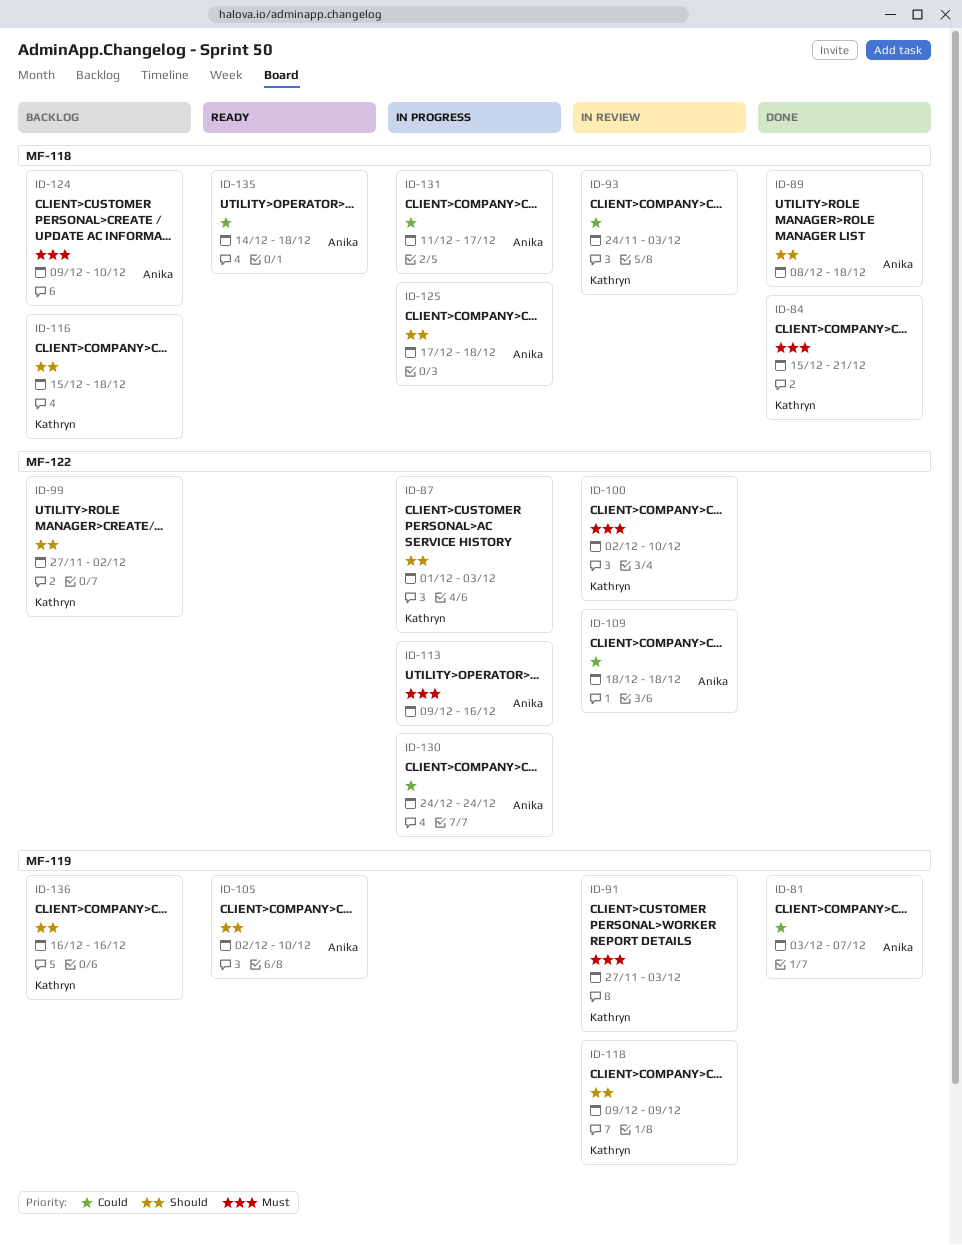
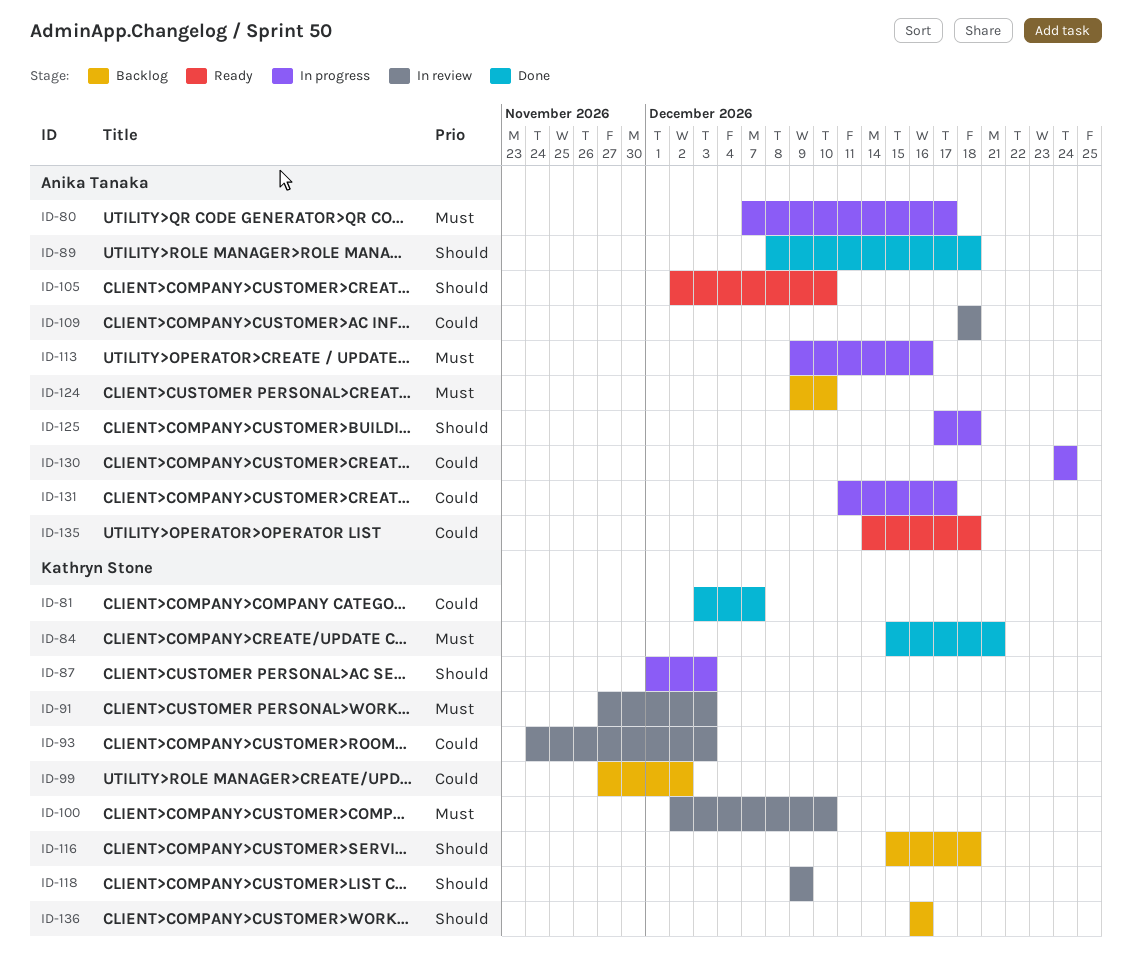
ID-80: none -> present
ID-81, owner: Anika Tanaka -> Kathryn Stone
ID-99, priority: Should -> Could

